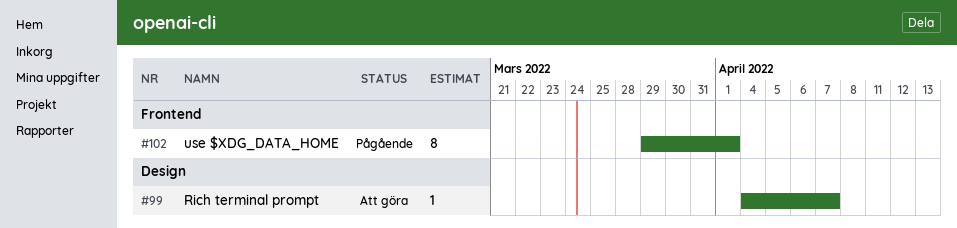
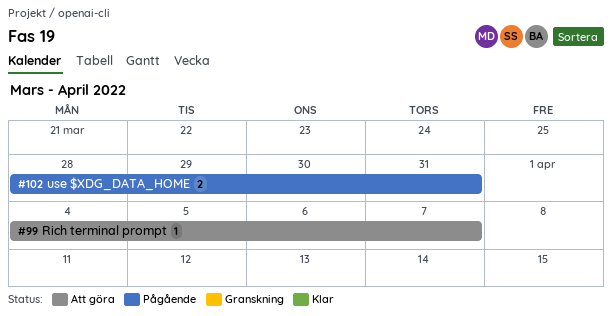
#102, estimate: 8 -> 2
#102, start: Mar 29 -> Mar 28
#102, due: Apr 1 -> Mar 31

